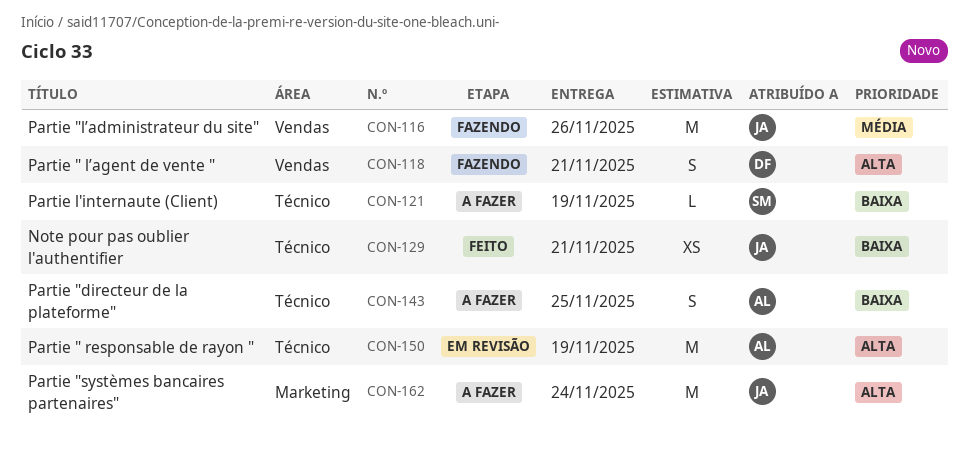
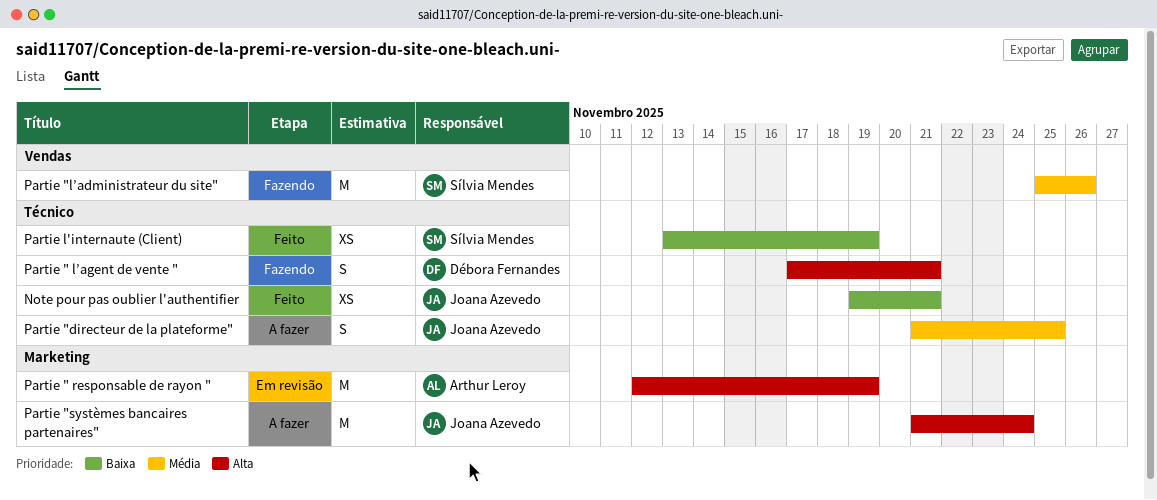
Partie " l’agent de vente ", label: Vendas -> Técnico
Partie " responsable de rayon ", label: Técnico -> Marketing
Partie "directeur de la plateforme", owner: Arthur Leroy -> Joana Azevedo
Partie "directeur de la plateforme", priority: Baixa -> Média
Partie "l’administrateur du site", owner: Joana Azevedo -> Sílvia Mendes
Partie l'internaute (Client), status: A fazer -> Feito
Partie l'internaute (Client), estimate: L -> XS

